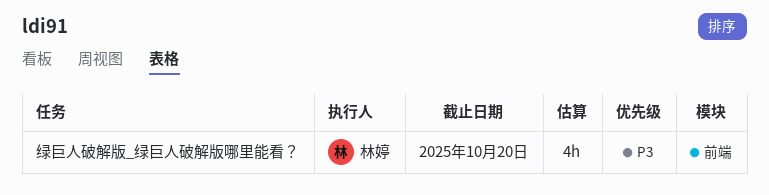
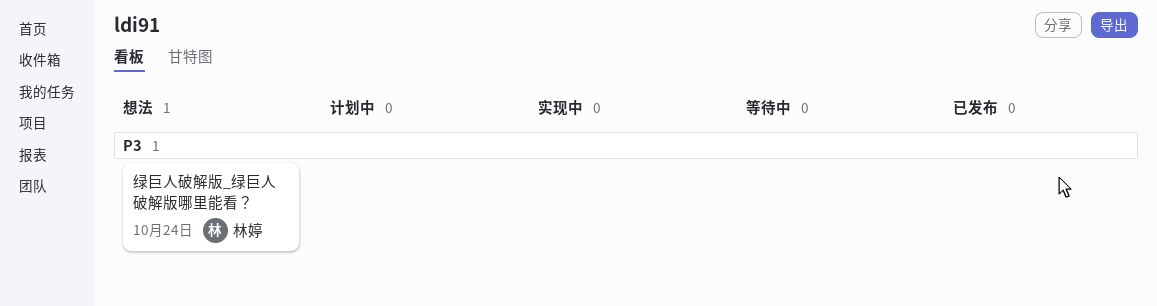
绿巨人破解版_绿巨人破解版哪里能看？, due: Oct 20 -> Oct 24

